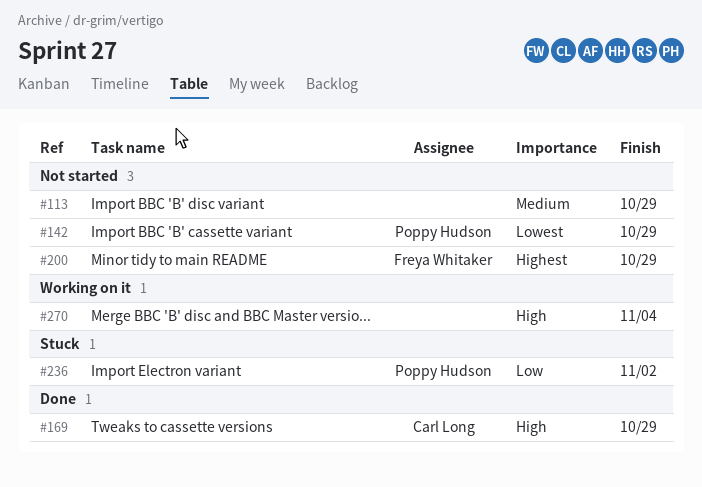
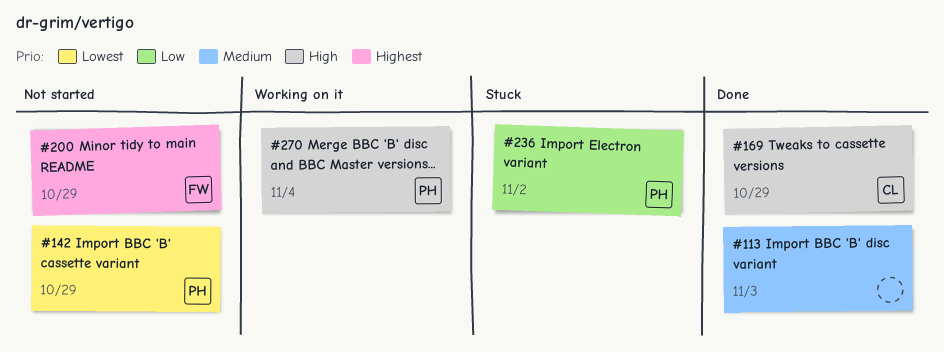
#113, status: Not started -> Done
#113, due: Oct 29 -> Nov 3
#270, owner: none -> Poppy Hudson

